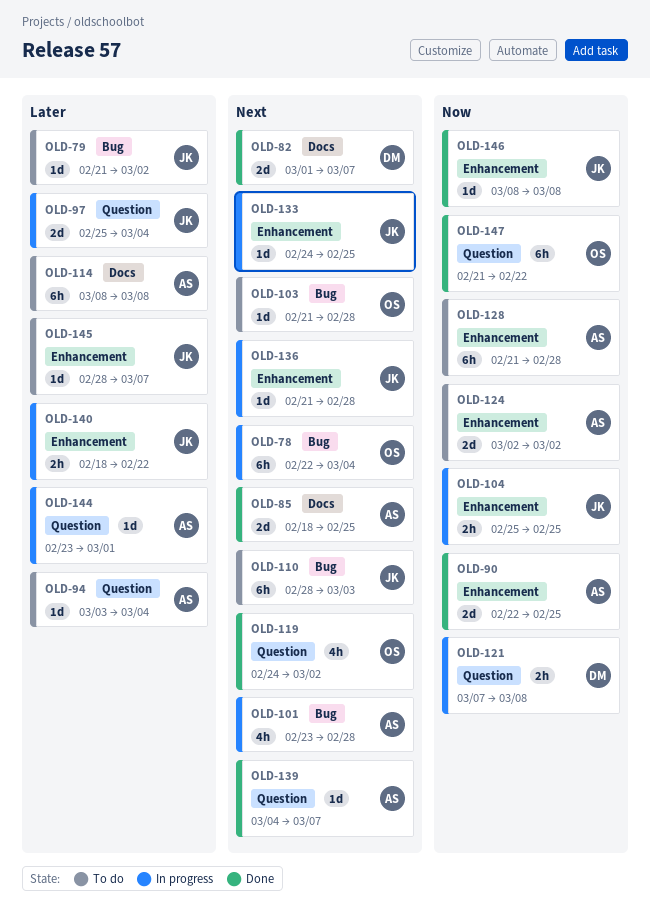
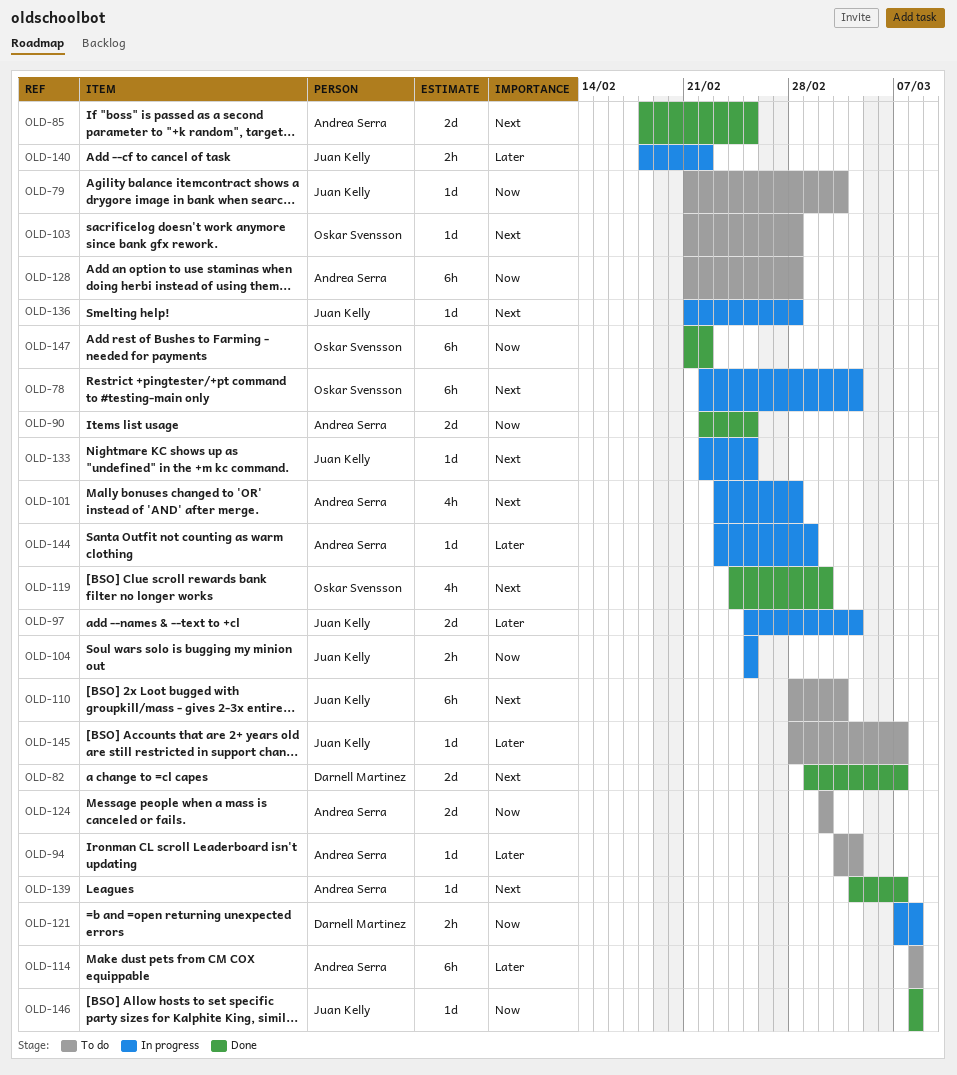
OLD-79, priority: Later -> Now
OLD-79, due: Mar 2 -> Mar 3
OLD-133, start: Feb 24 -> Feb 22

